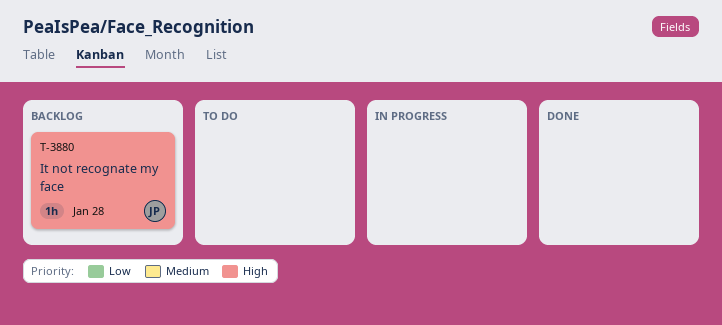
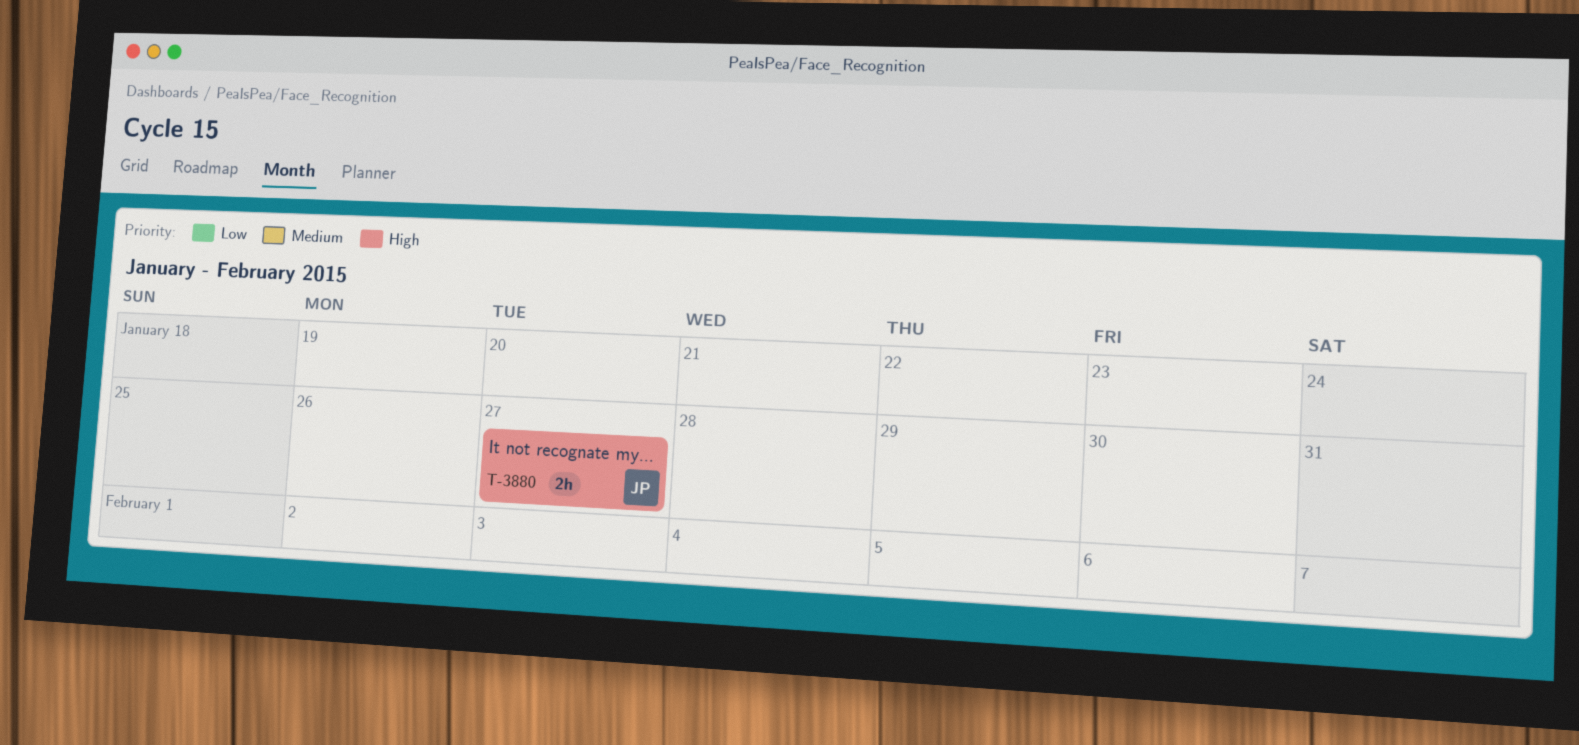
T-3880, estimate: 1h -> 2h
T-3880, due: Jan 28 -> Jan 27

